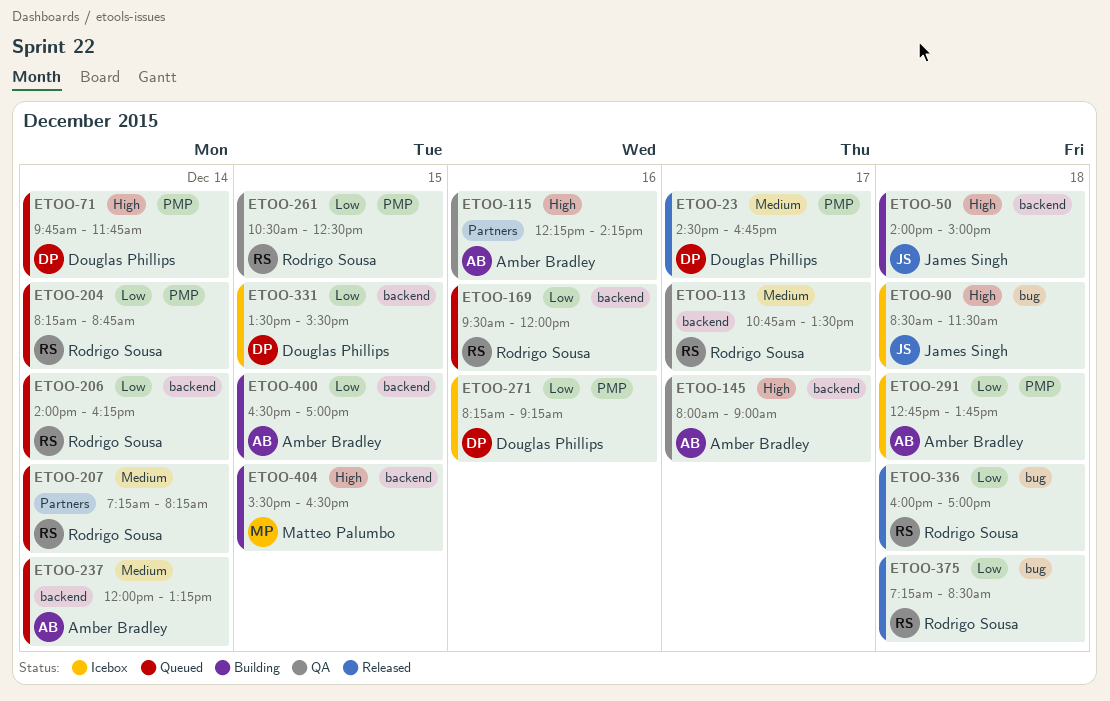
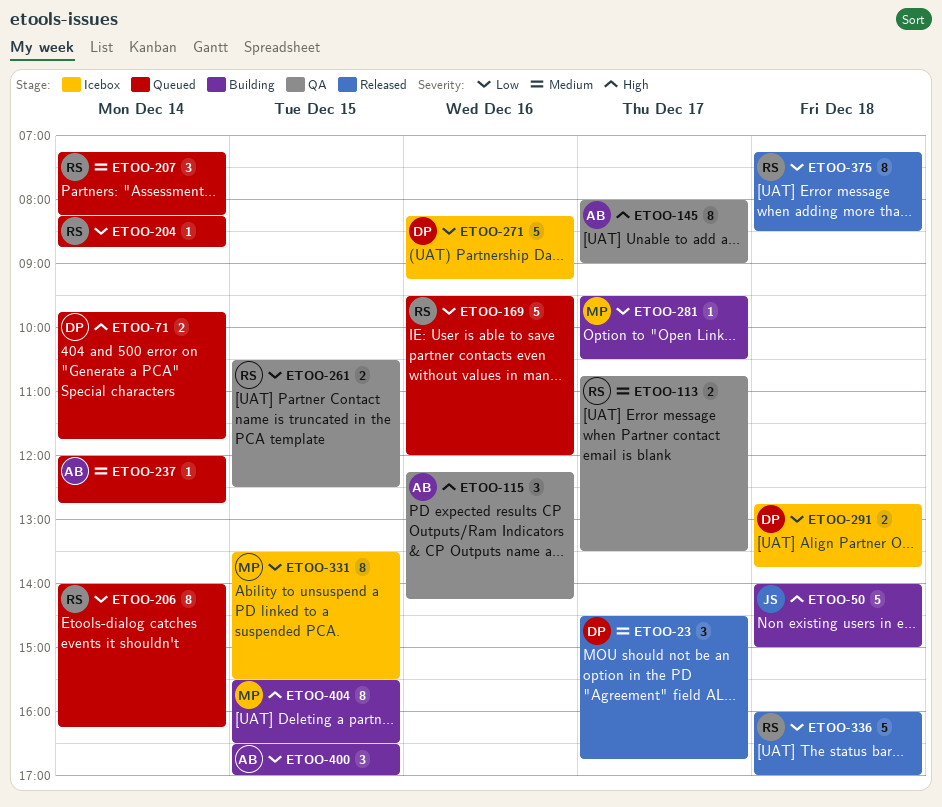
ETOO-90: present -> none
ETOO-237, ends: 13:15 -> 12:45
ETOO-281: none -> present
ETOO-291, owner: Amber Bradley -> Douglas Phillips
ETOO-331, owner: Douglas Phillips -> Matteo Palumbo

